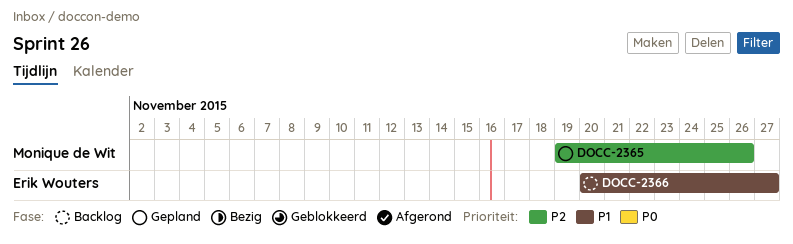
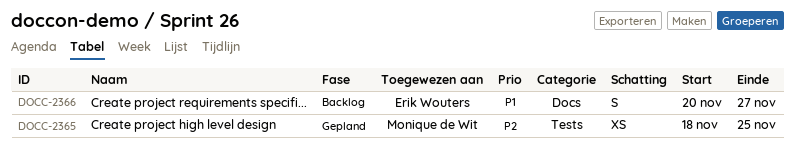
DOCC-2365, start: Nov 19 -> Nov 18
DOCC-2365, due: Nov 26 -> Nov 25

